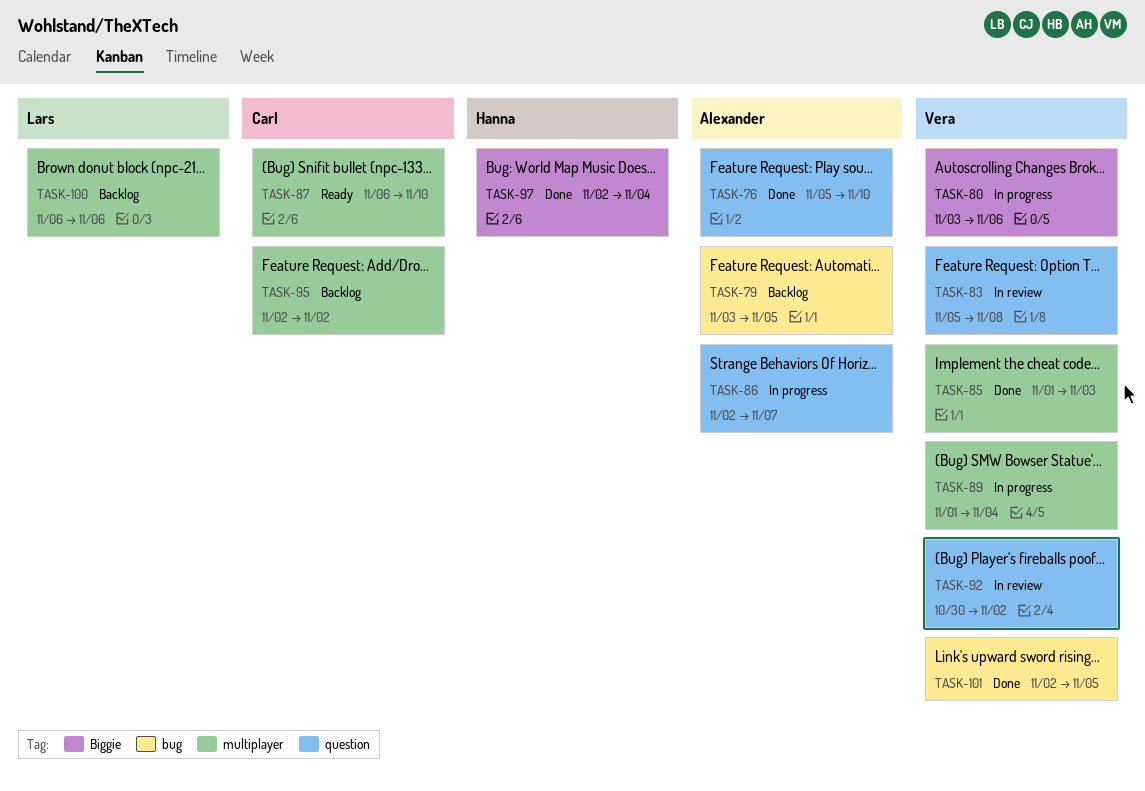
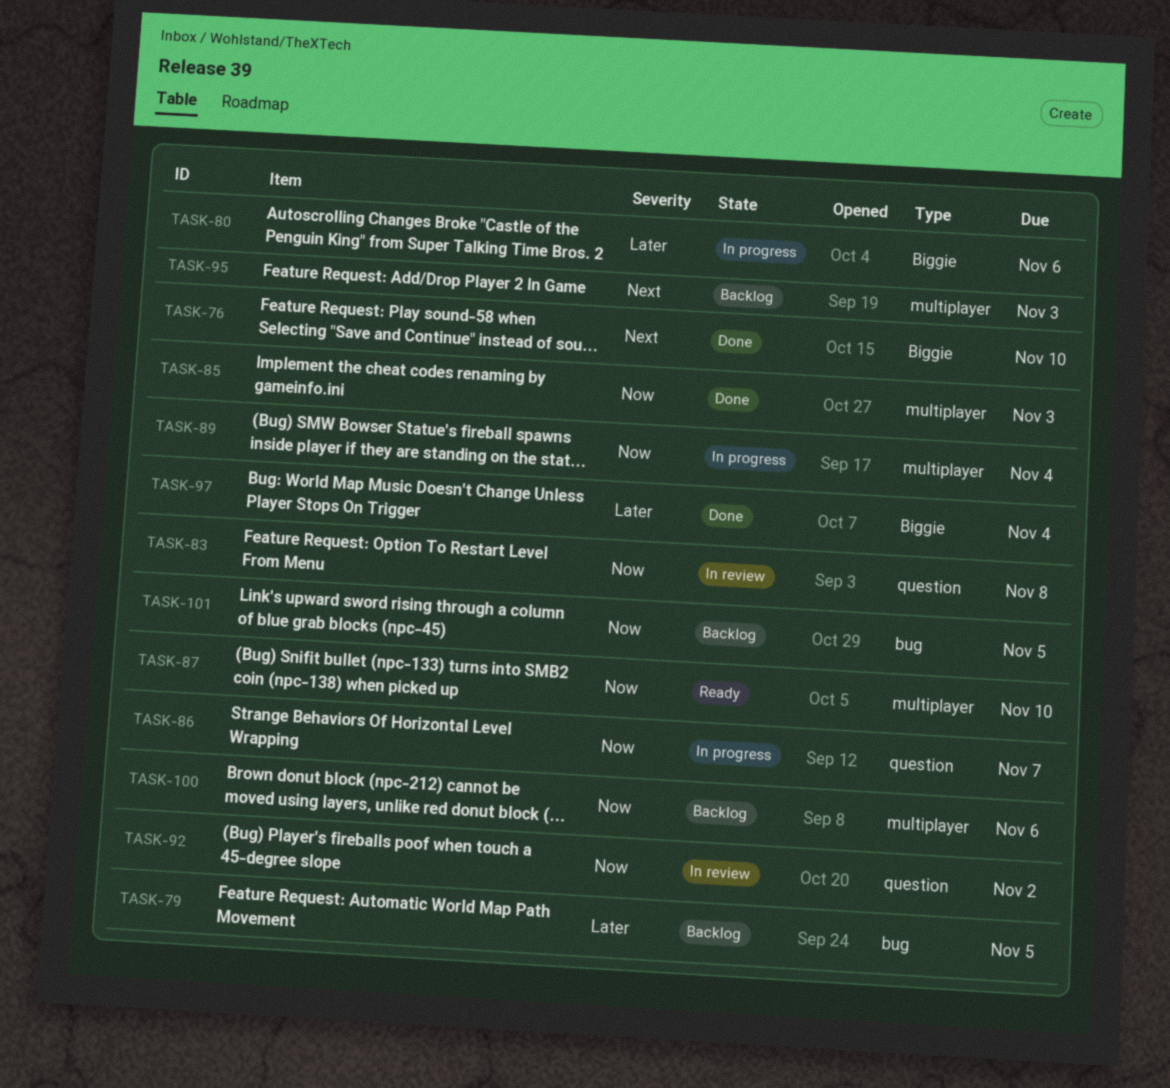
TASK-76, label: question -> Biggie
TASK-95, due: Nov 2 -> Nov 3
TASK-101, status: Done -> Backlog

